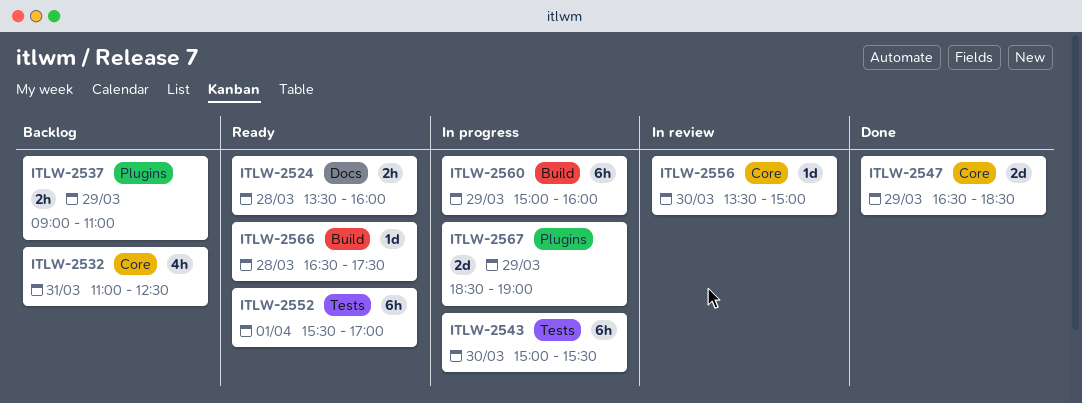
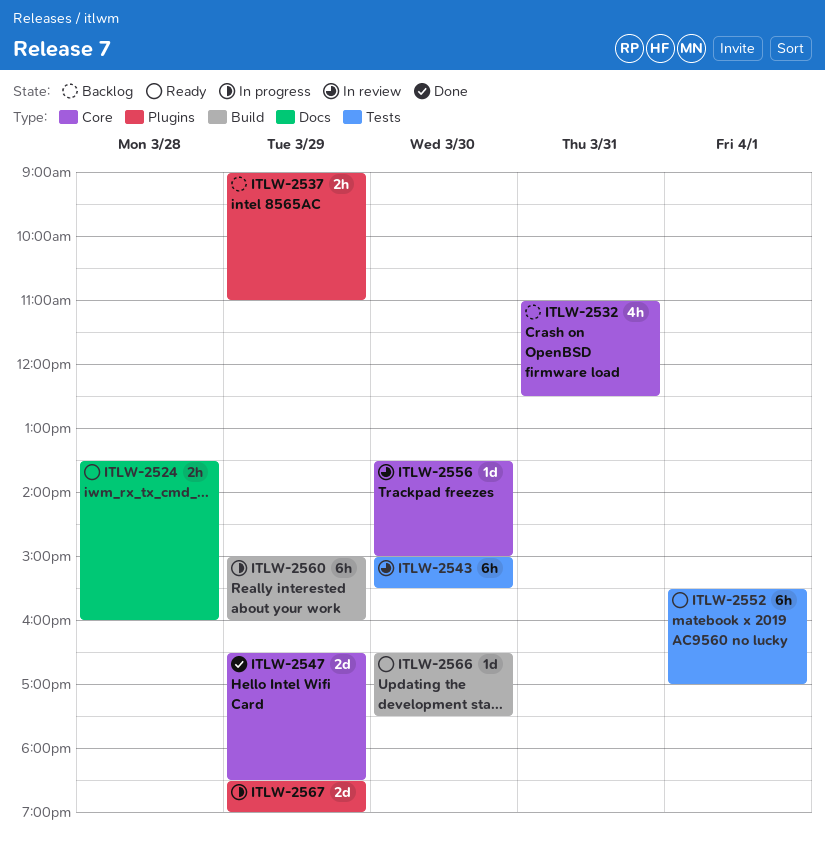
ITLW-2543, status: In progress -> In review
ITLW-2566, day: Mar 28 -> Mar 30

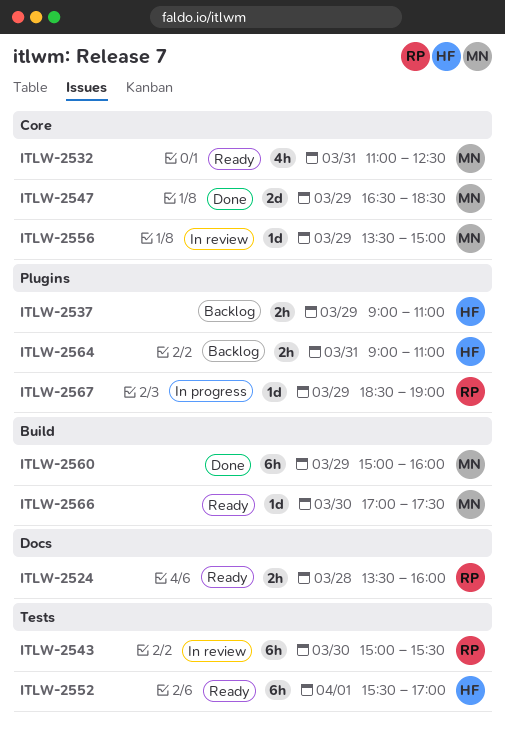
ITLW-2532, status: Backlog -> Ready
ITLW-2556, day: Mar 30 -> Mar 29
ITLW-2560, status: In progress -> Done
ITLW-2564: none -> present
ITLW-2566, begins: 16:30 -> 17:00
ITLW-2567, estimate: 2d -> 1d

